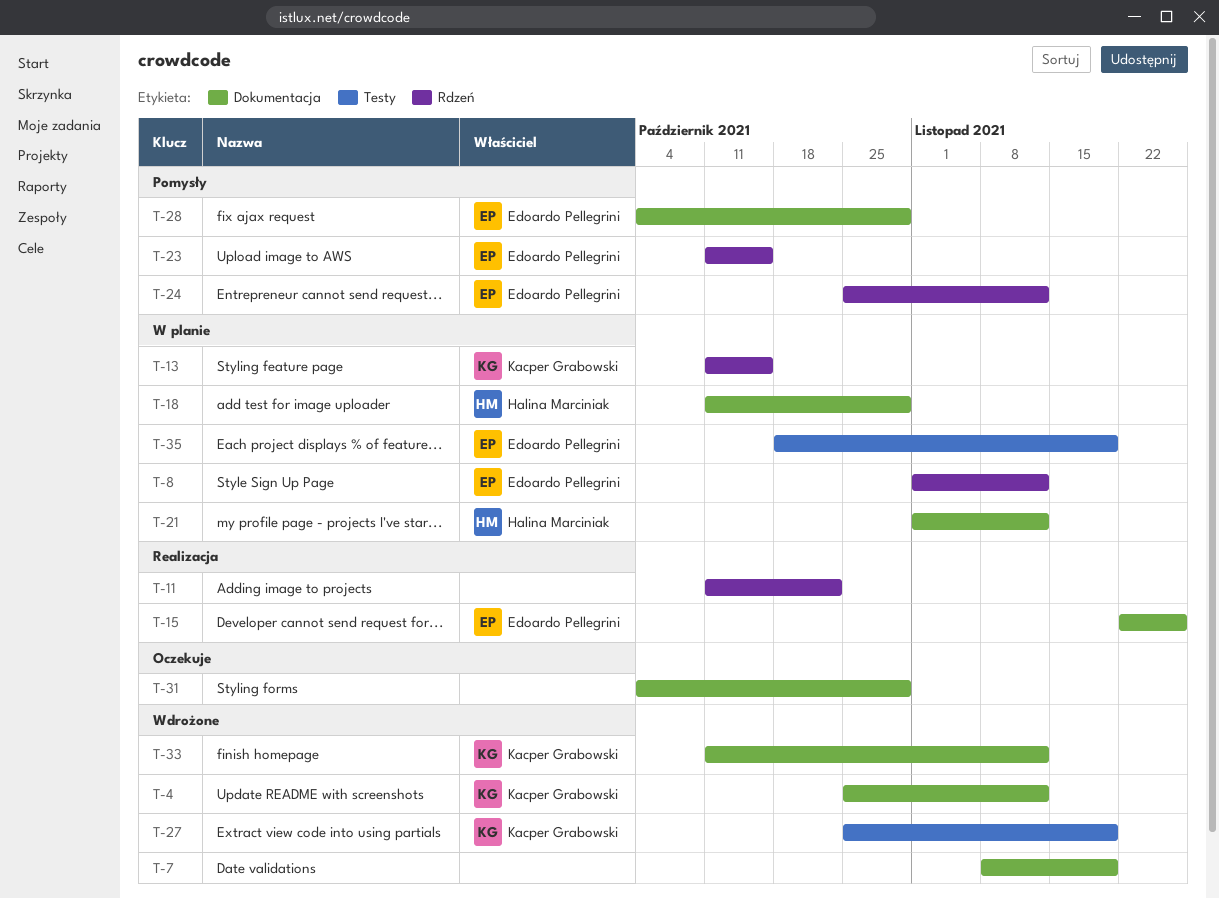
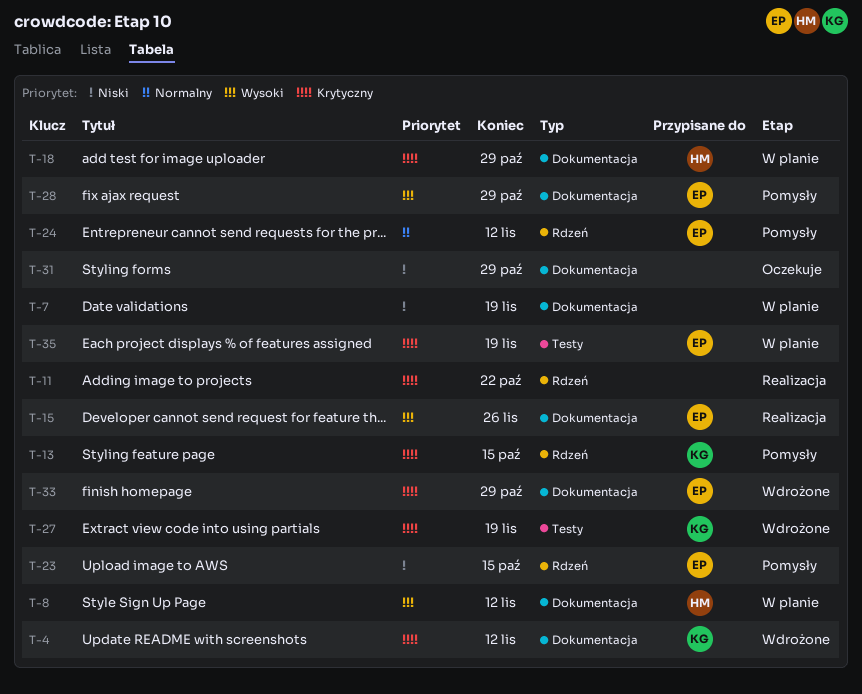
T-7, status: Wdrożone -> W planie
T-8, owner: Edoardo Pellegrini -> Halina Marciniak
T-8, label: Rdzeń -> Dokumentacja
T-13, status: W planie -> Pomysły
T-21: present -> none
T-33, owner: Kacper Grabowski -> Edoardo Pellegrini
T-33, due: Nov 12 -> Oct 29

